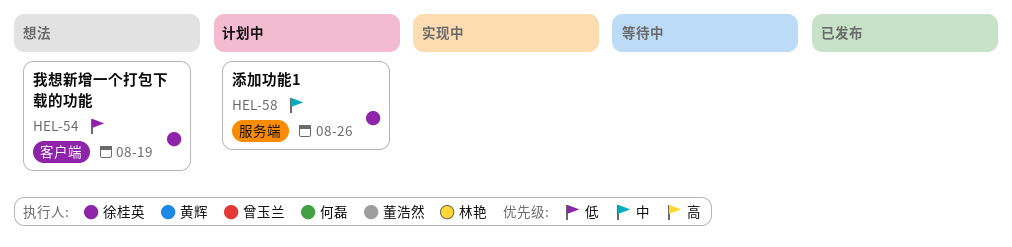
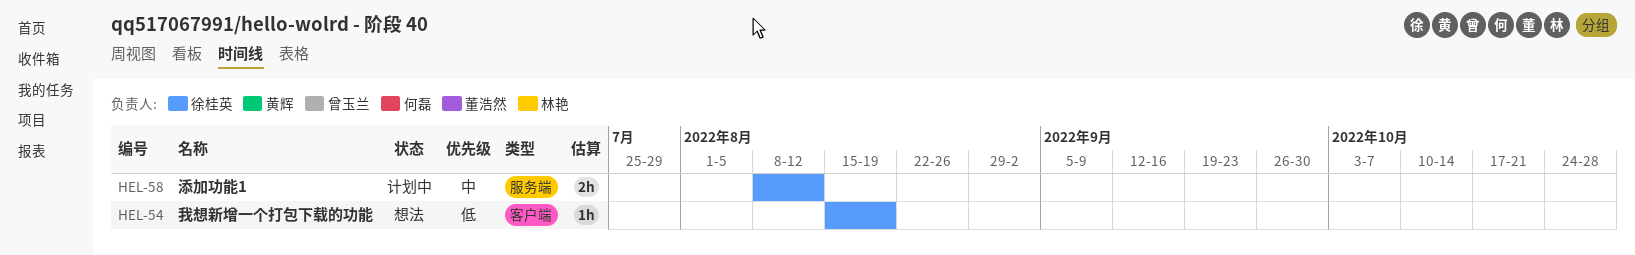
HEL-58, due: Aug 26 -> Aug 12

